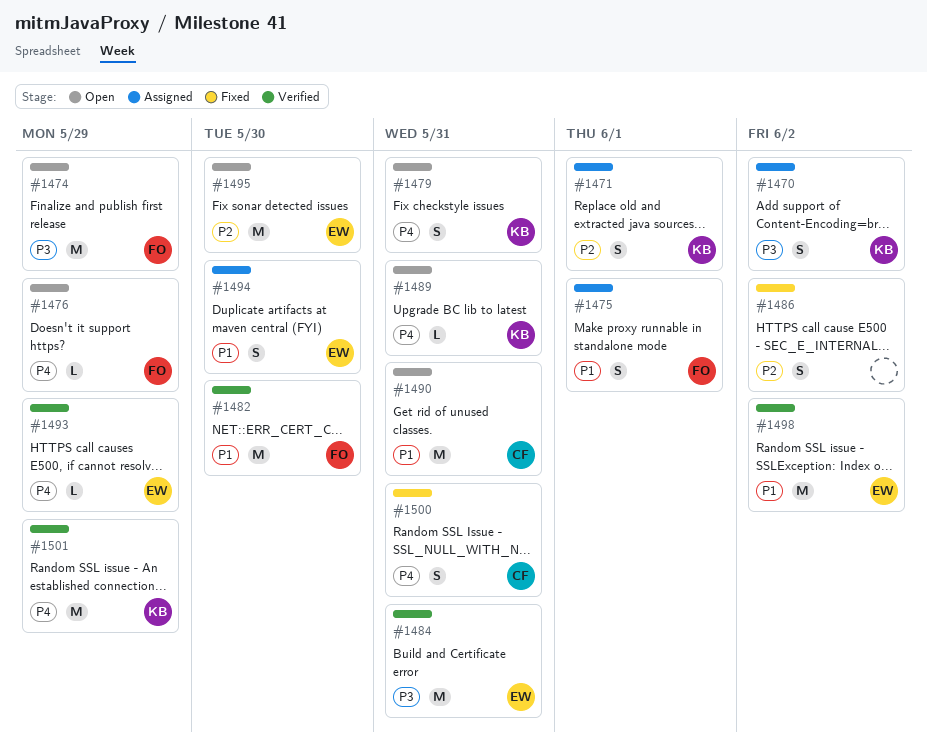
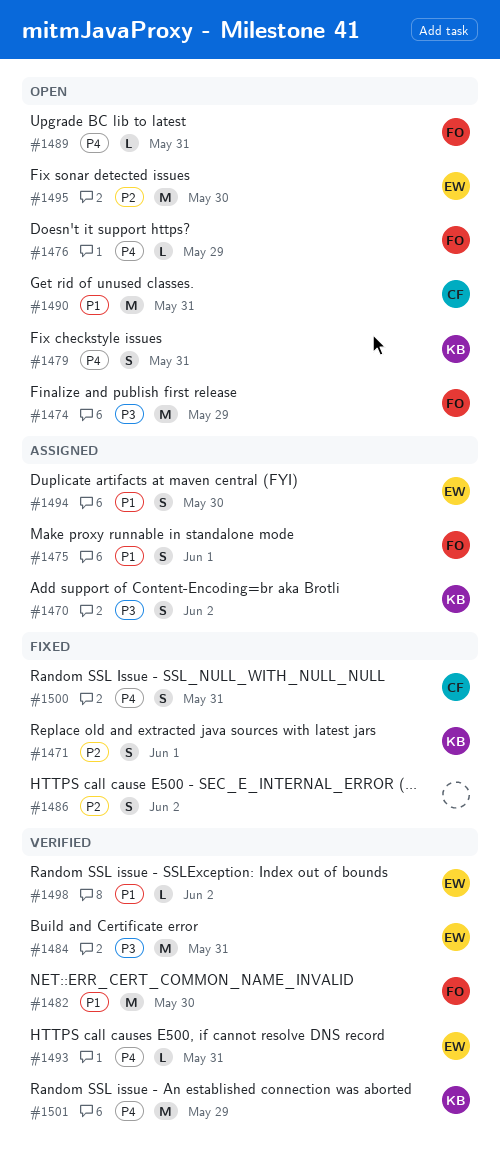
#1471, status: Assigned -> Fixed
#1489, owner: KB -> FO
#1493, due: May 29 -> May 31
#1498, estimate: M -> L

